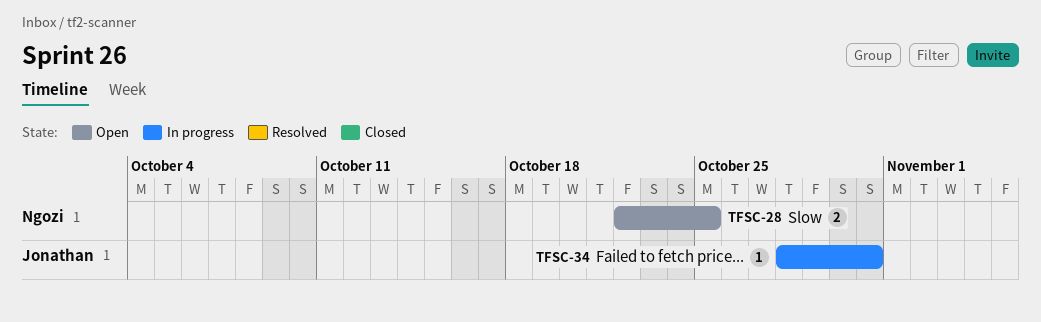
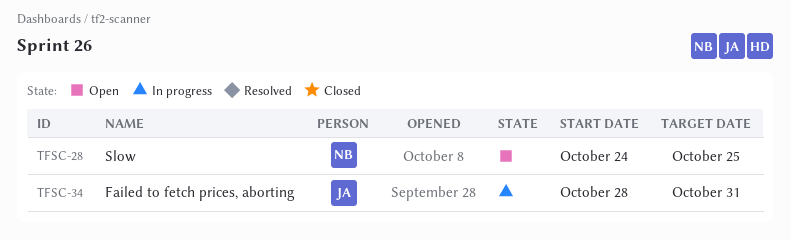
TFSC-28, start: Oct 22 -> Oct 24

